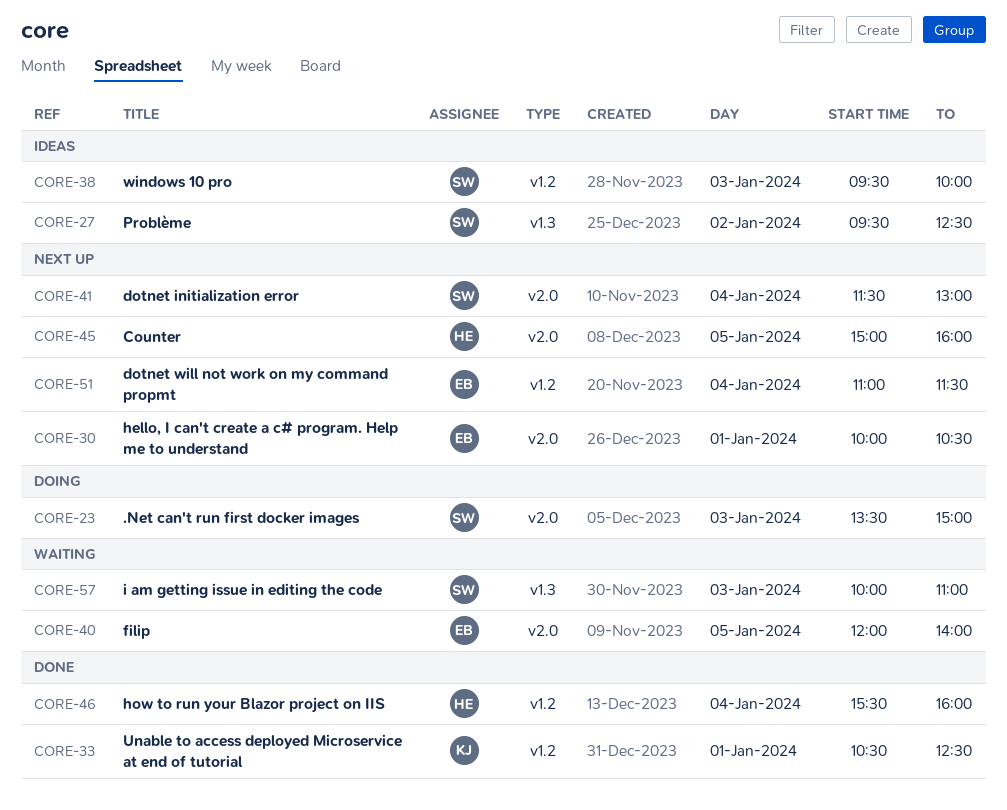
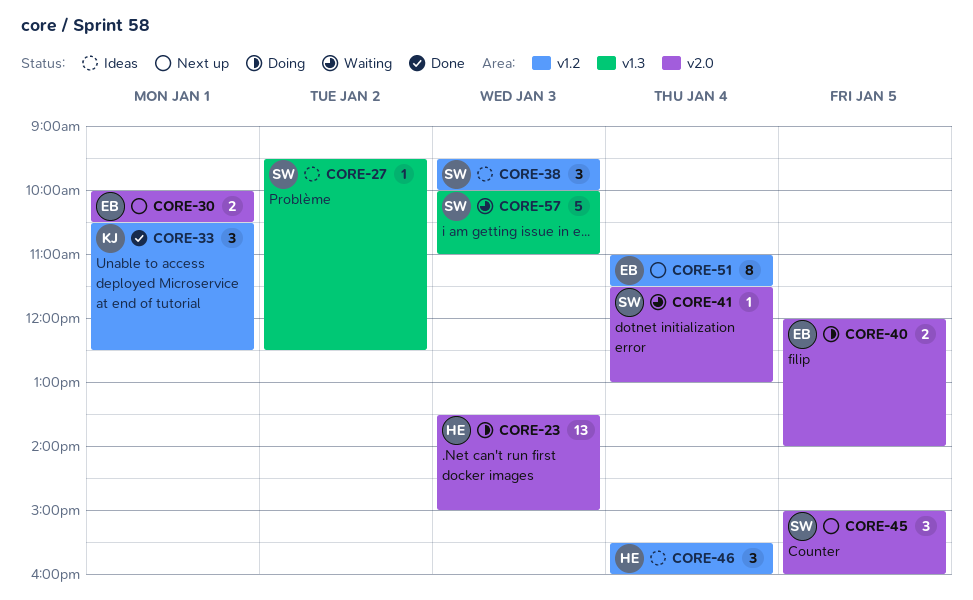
CORE-23, owner: SW -> HE
CORE-40, status: Waiting -> Doing
CORE-41, status: Next up -> Waiting
CORE-45, owner: HE -> SW
CORE-46, status: Done -> Ideas

